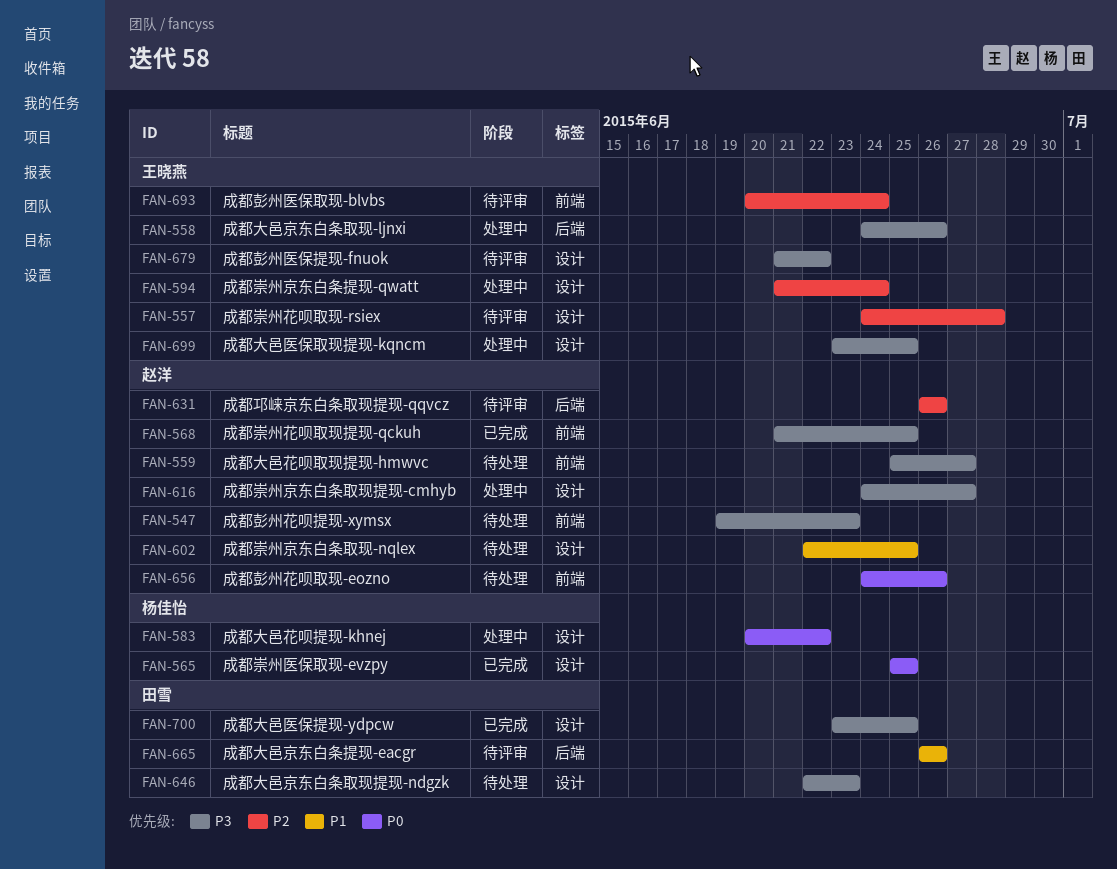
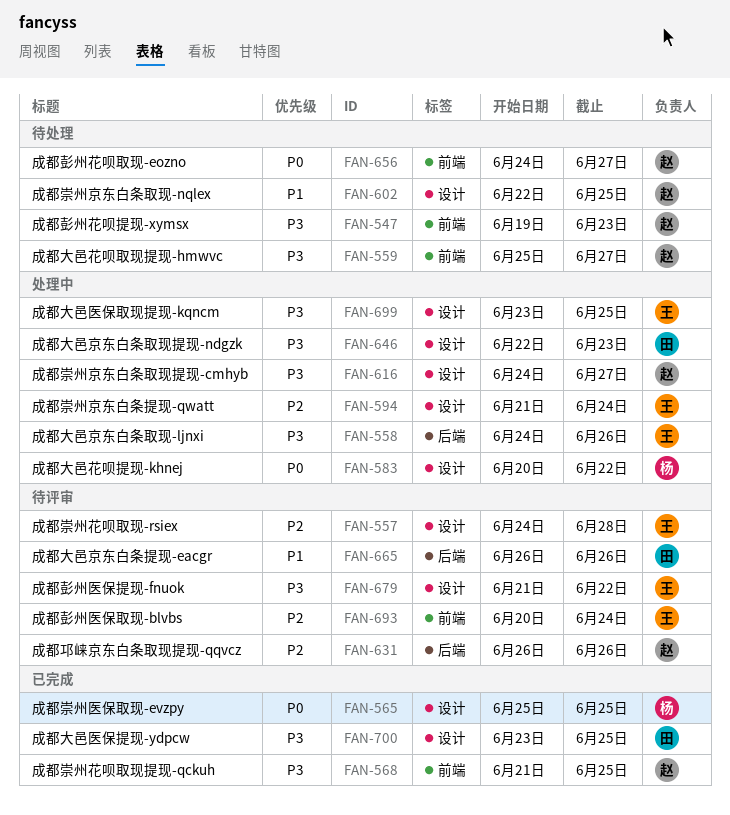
FAN-646, status: 待处理 -> 处理中
FAN-656, due: Jun 26 -> Jun 27

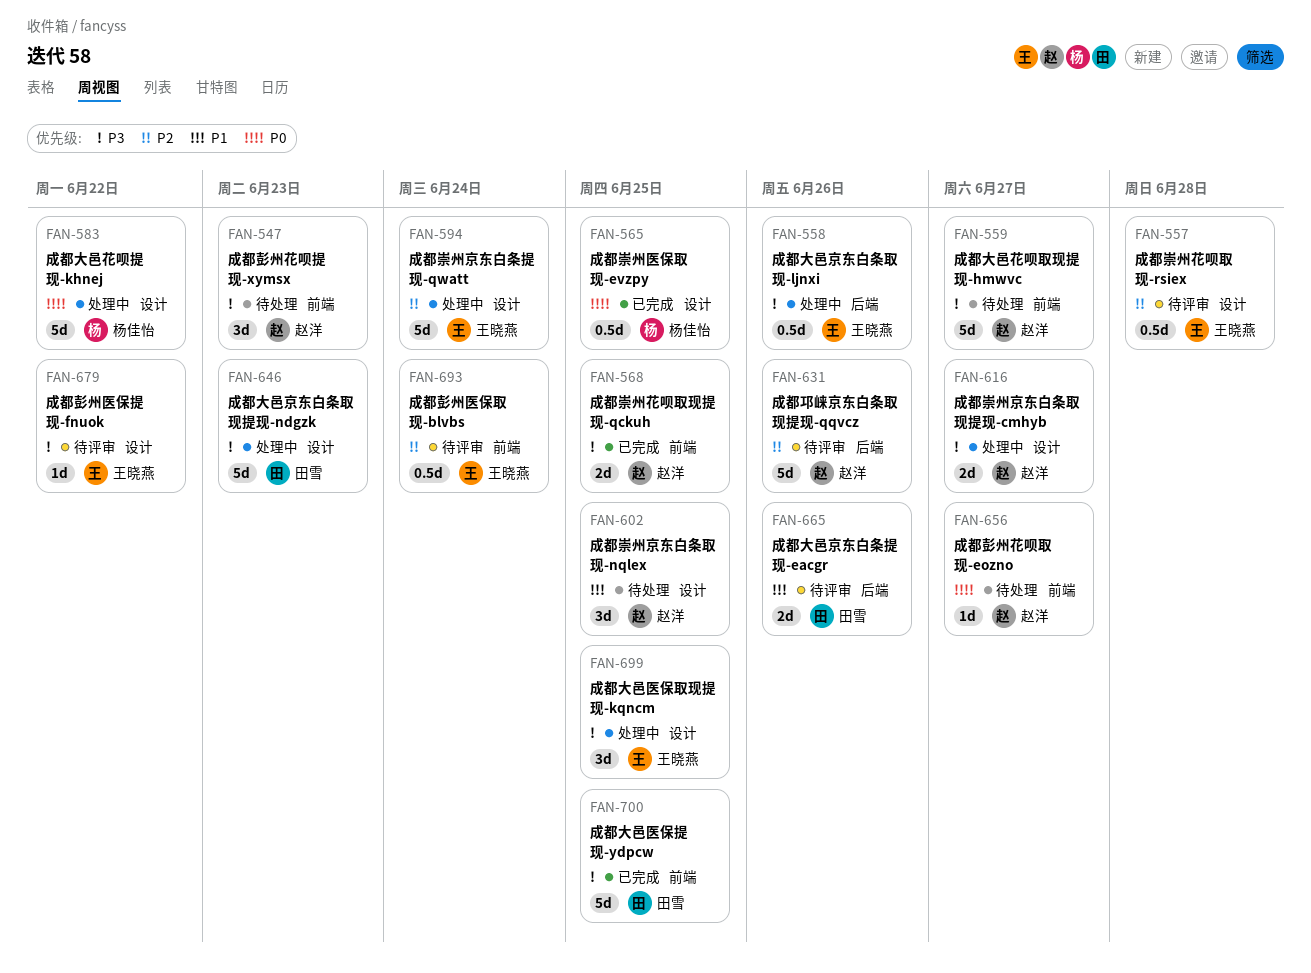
FAN-700, label: 设计 -> 前端

